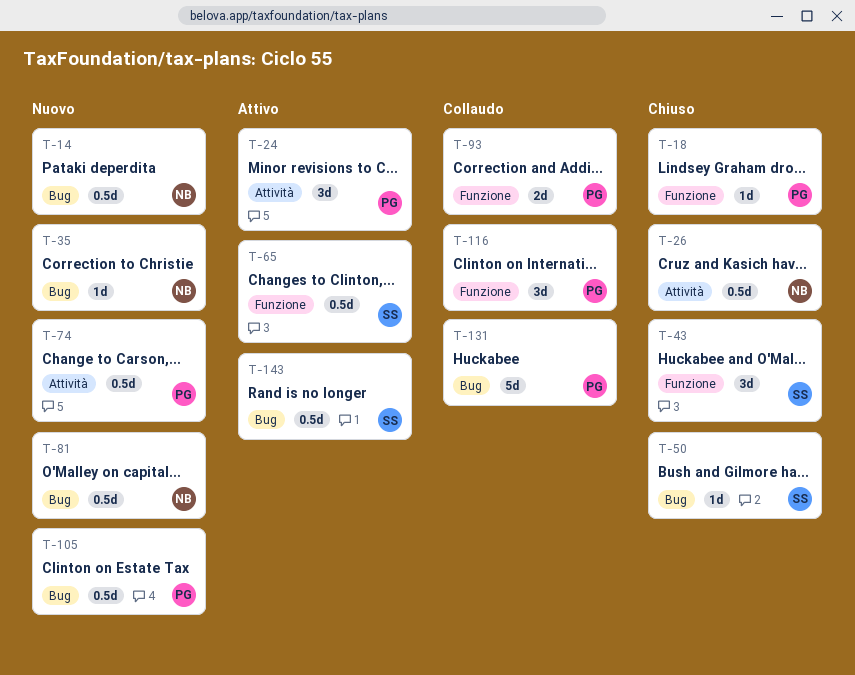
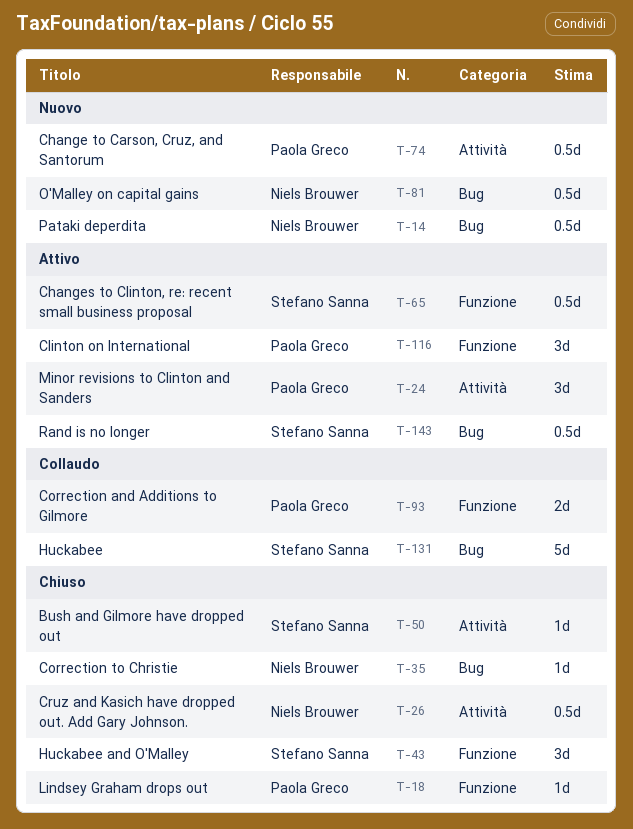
T-35, status: Nuovo -> Chiuso
T-50, label: Bug -> Attività
T-105: present -> none
T-116, status: Collaudo -> Attivo
T-131, owner: Paola Greco -> Stefano Sanna

